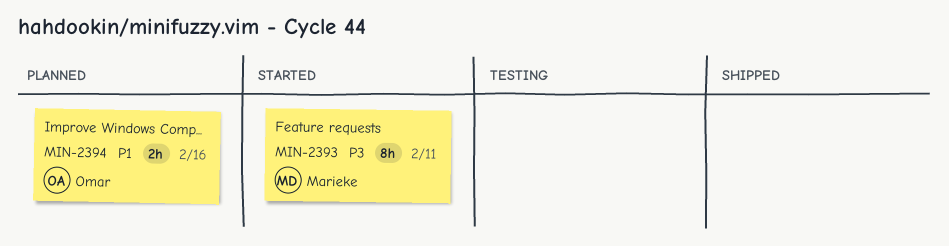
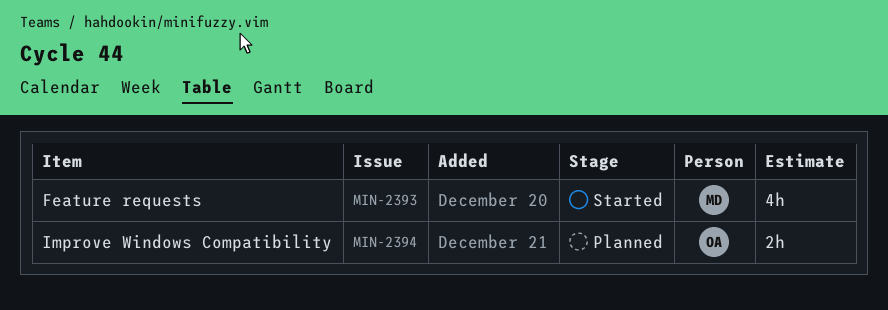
MIN-2393, estimate: 8h -> 4h

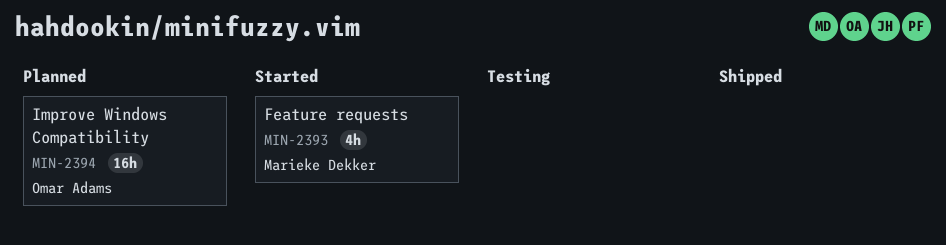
MIN-2394, estimate: 2h -> 16h

